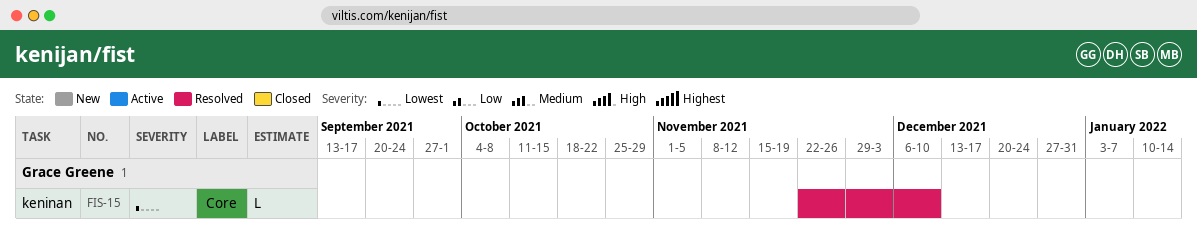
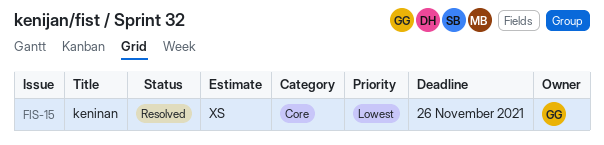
FIS-15, estimate: L -> XS
FIS-15, due: Dec 10 -> Nov 26

